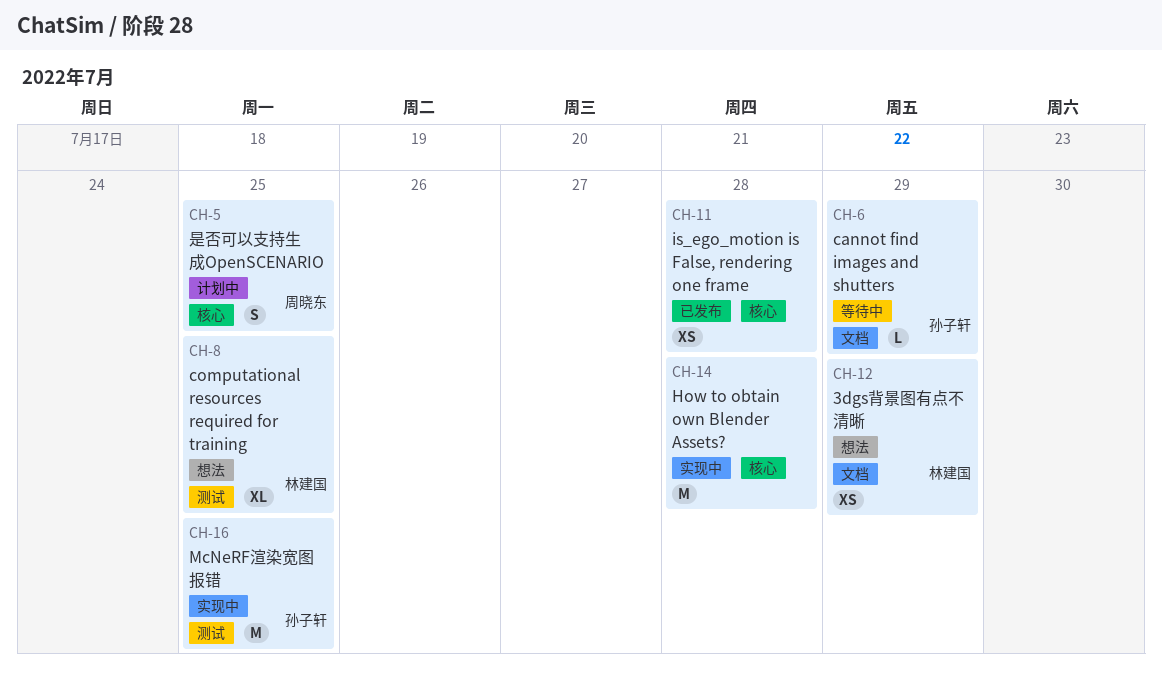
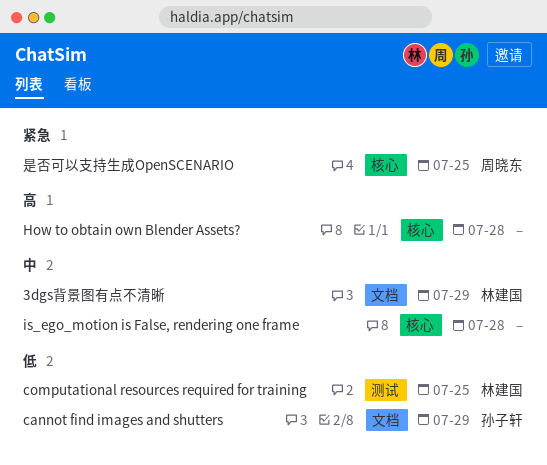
McNeRF渲染宽图报错: present -> none

